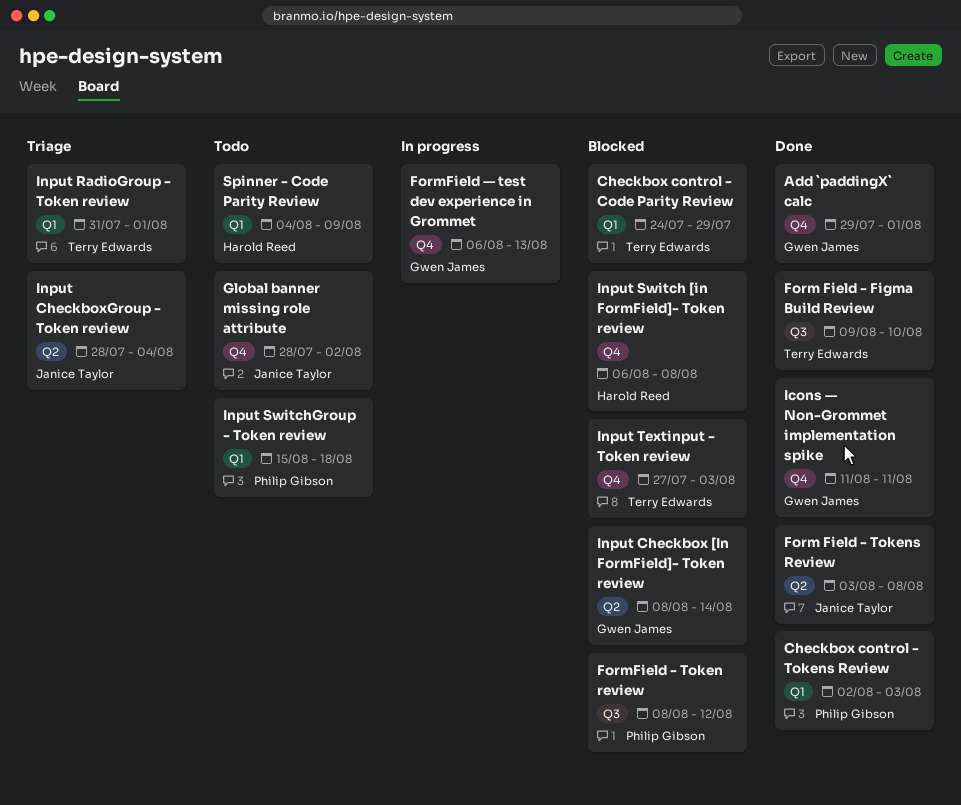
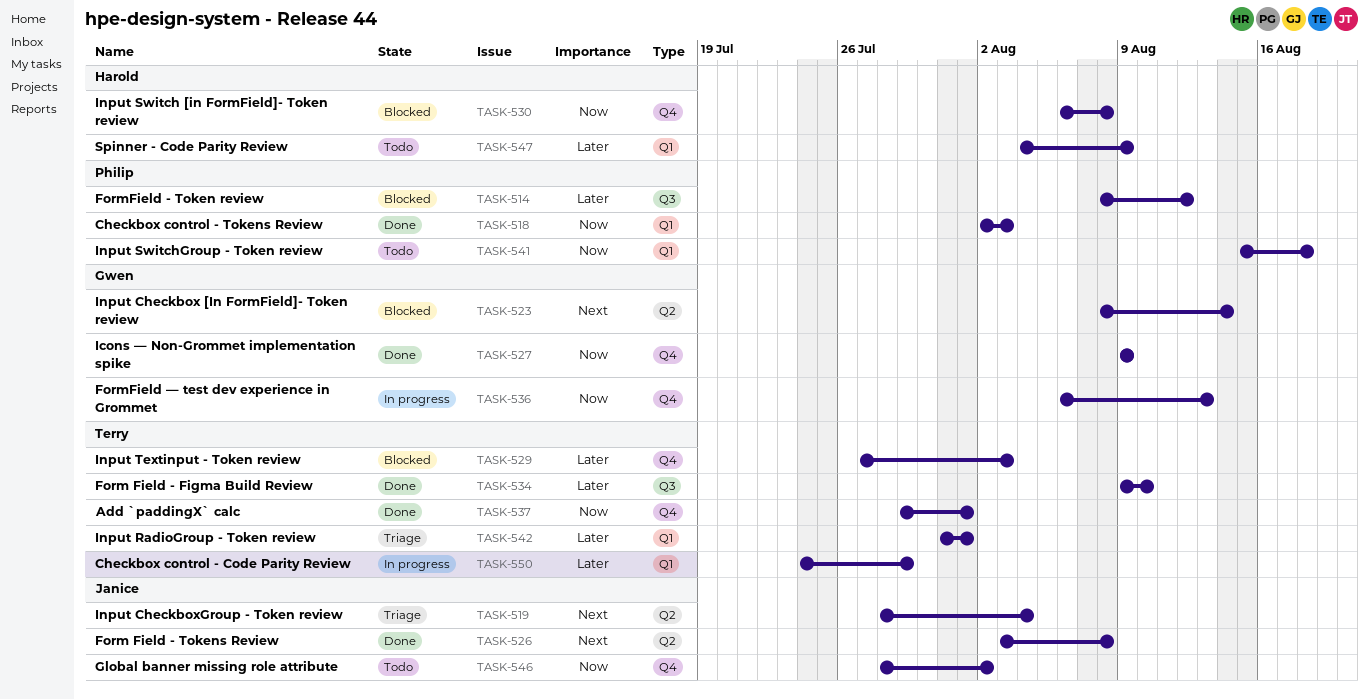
Add `paddingX` calc, owner: Gwen James -> Terry Edwards
Checkbox control - Code Parity Review, status: Blocked -> In progress
Icons — Non-Grommet implementation spike, start: Aug 11 -> Aug 9
Icons — Non-Grommet implementation spike, due: Aug 11 -> Aug 9

